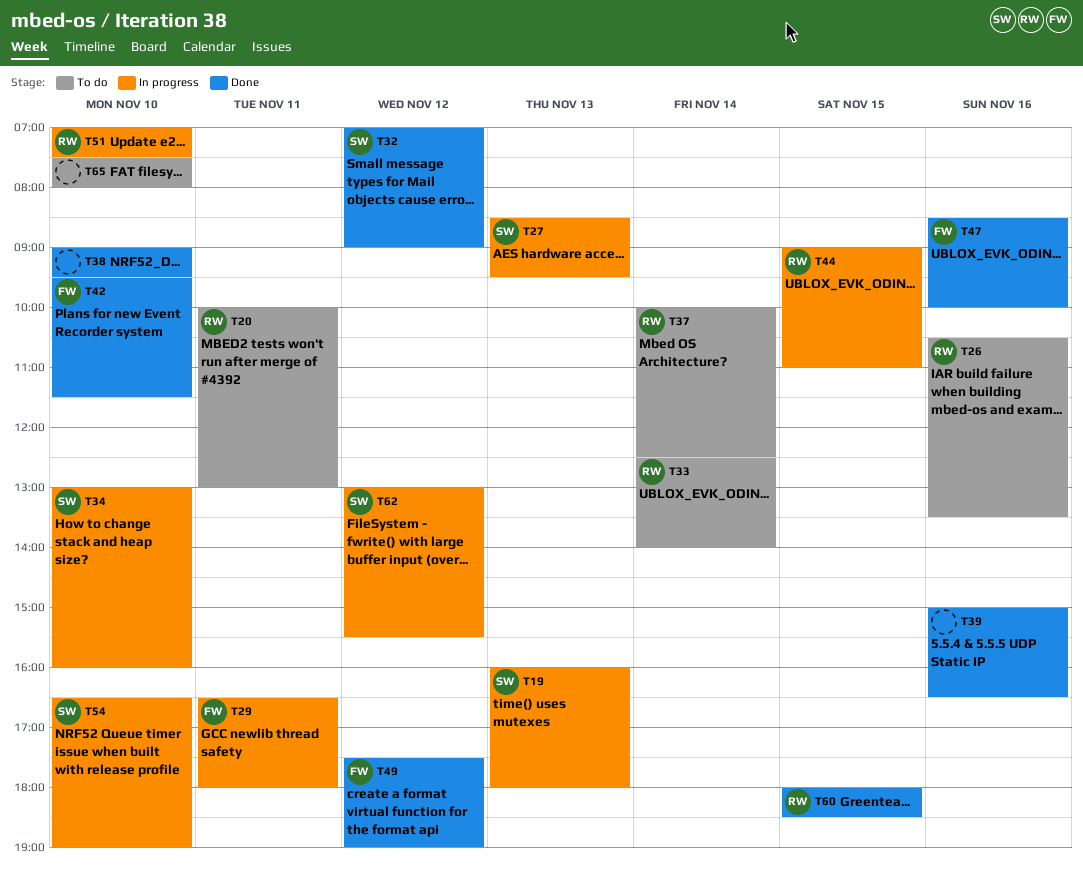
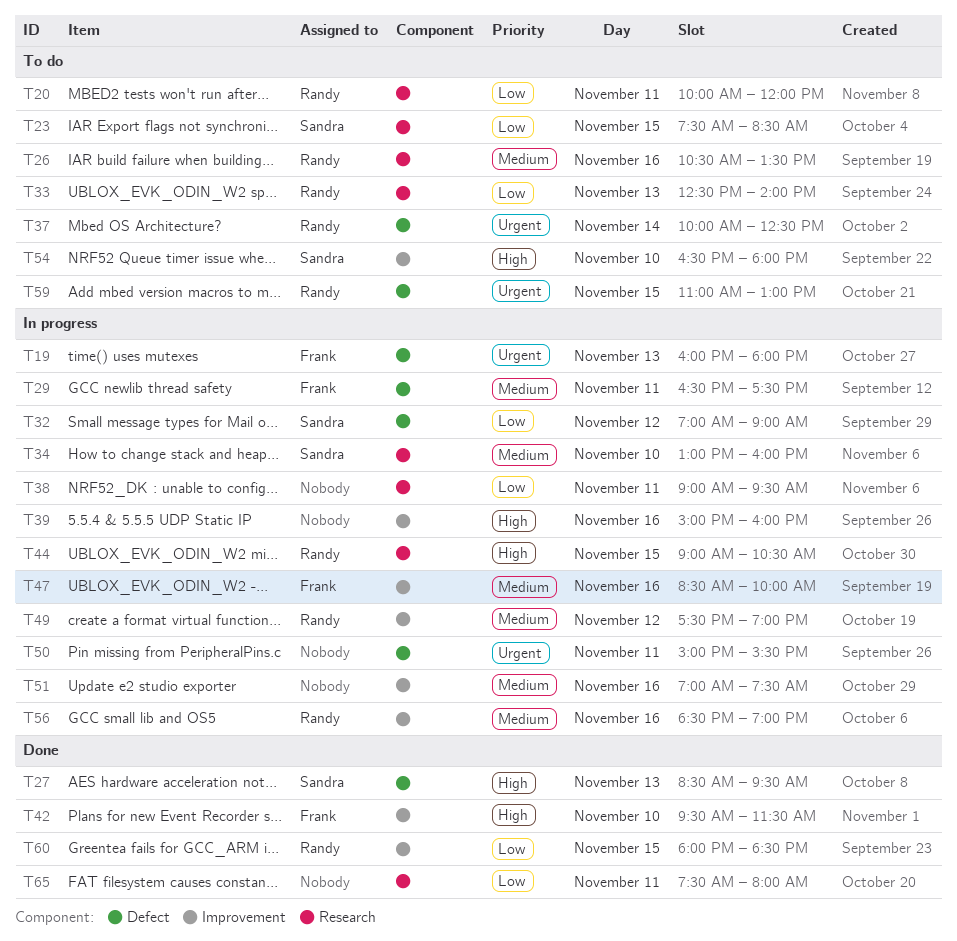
T19, owner: Sandra -> Frank
T20, ends: 13:00 -> 12:00
T23: none -> present
T27, status: In progress -> Done
T29, ends: 18:00 -> 17:30
T32, status: Done -> In progress
T33, day: Nov 14 -> Nov 13
T38, status: Done -> In progress
T38, day: Nov 10 -> Nov 11
T39, status: Done -> In progress
T39, ends: 16:30 -> 16:00
T44, ends: 11:00 -> 10:30
T47, status: Done -> In progress
T49, status: Done -> In progress
T49, owner: Frank -> Randy
T50: none -> present
T51, owner: Randy -> none
T51, day: Nov 10 -> Nov 16
T54, status: In progress -> To do
T54, ends: 19:00 -> 18:00
T56: none -> present
T59: none -> present
T62: present -> none
T65, status: To do -> Done
T65, day: Nov 10 -> Nov 11

